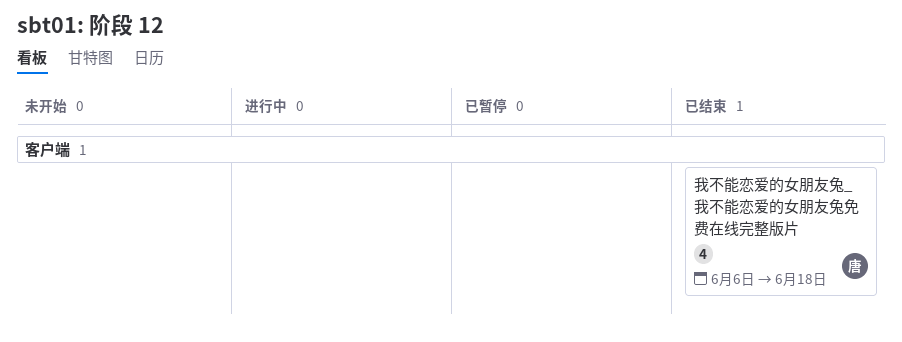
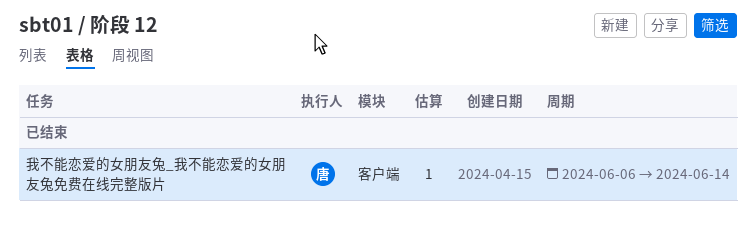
我不能恋爱的女朋友兔_我不能恋爱的女朋友兔免费在线完整版片, estimate: 4 -> 1
我不能恋爱的女朋友兔_我不能恋爱的女朋友兔免费在线完整版片, due: Jun 18 -> Jun 14

